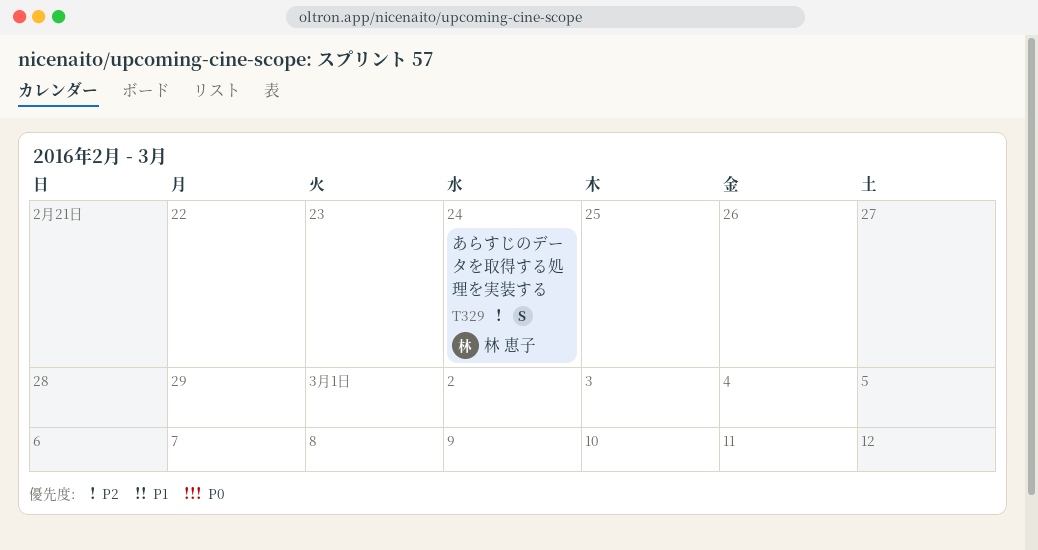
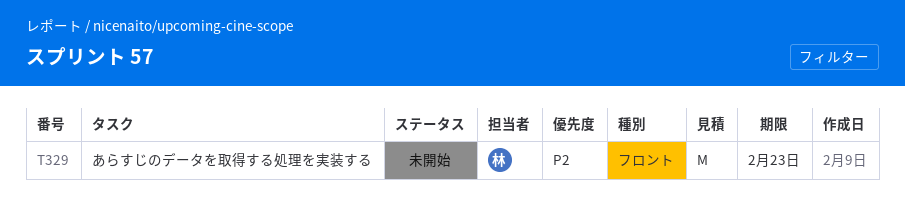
T329, estimate: S -> M
T329, due: Feb 24 -> Feb 23

